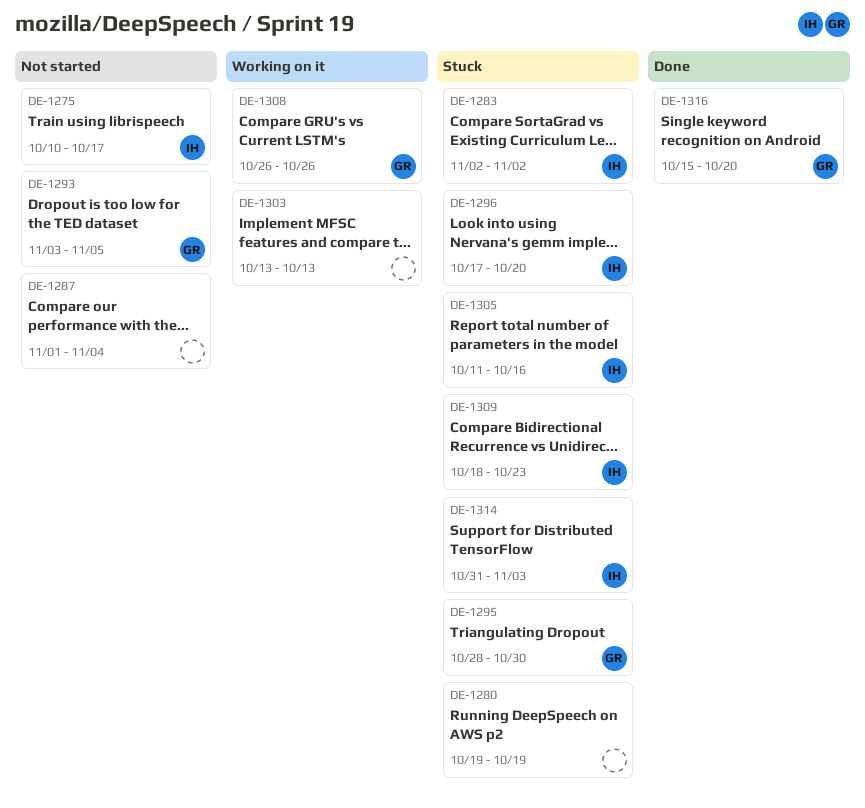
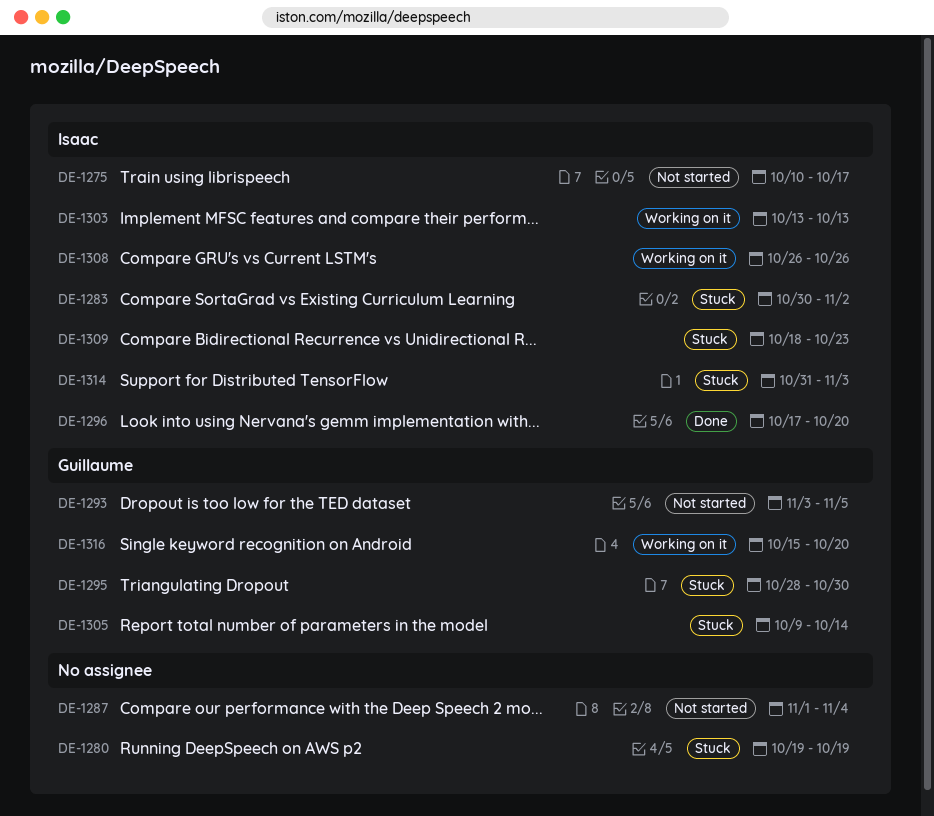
DE-1283, start: Nov 2 -> Oct 30
DE-1296, status: Stuck -> Done
DE-1303, owner: none -> Isaac
DE-1305, owner: Isaac -> Guillaume
DE-1305, start: Oct 11 -> Oct 9
DE-1305, due: Oct 16 -> Oct 14
DE-1308, owner: Guillaume -> Isaac
DE-1316, status: Done -> Working on it

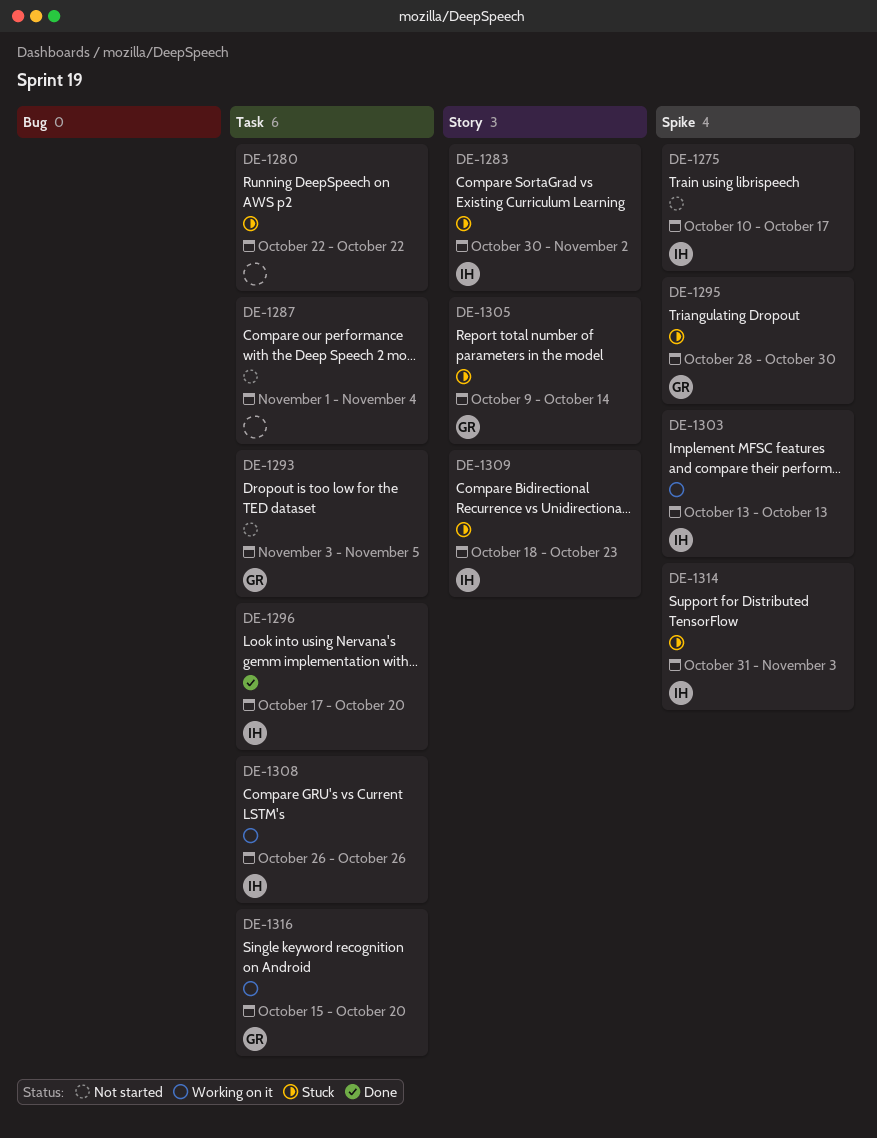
DE-1280, start: Oct 19 -> Oct 22
DE-1280, due: Oct 19 -> Oct 22

